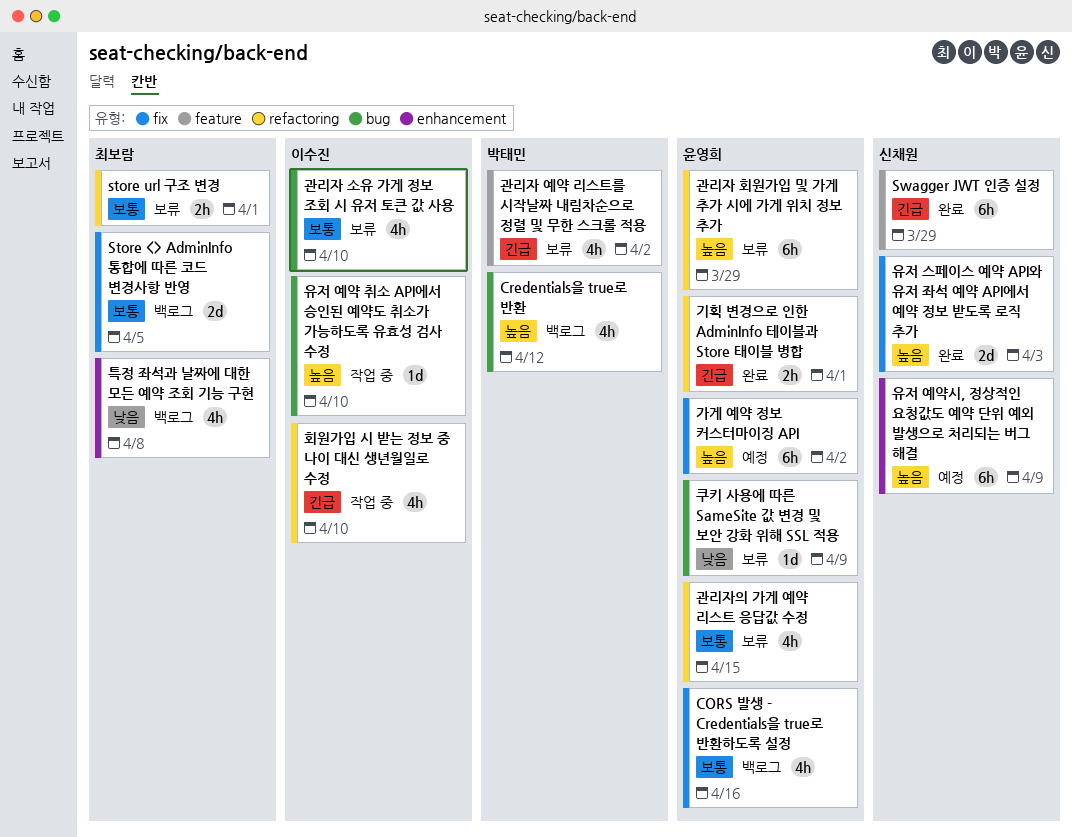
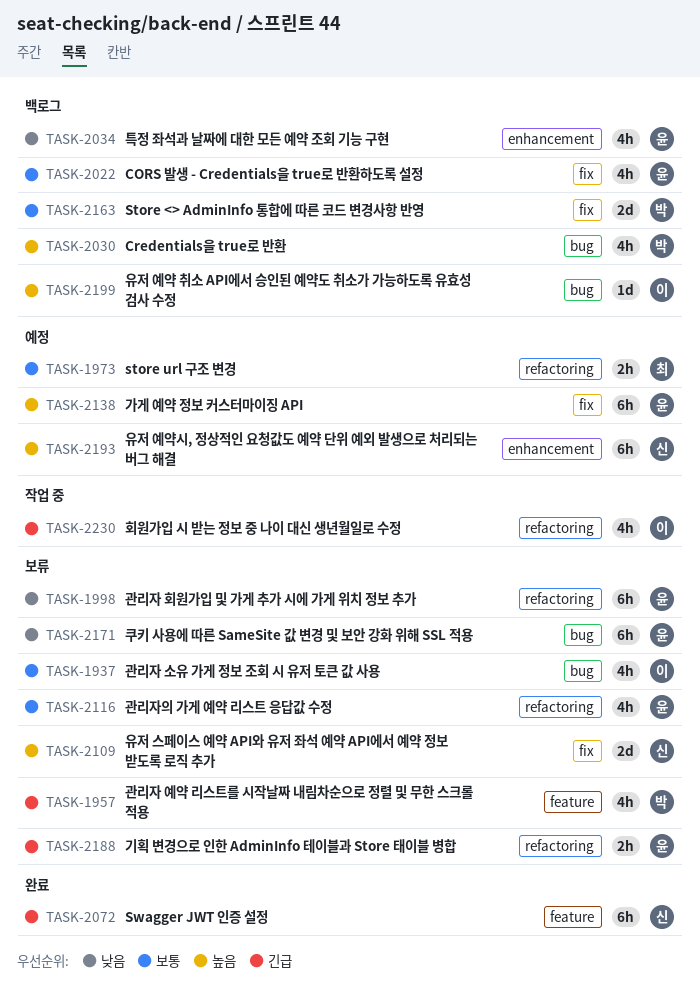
Store <> AdminInfo 통합에 따른 코드 변경사항 반영, owner: 최보람 -> 박태민
store url 구조 변경, status: 보류 -> 예정
관리자 회원가입 및 가게 추가 시에 가게 위치 정보 추가, priority: 높음 -> 낮음
기획 변경으로 인한 AdminInfo 테이블과 Store 태이블 병합, status: 완료 -> 보류
유저 스페이스 예약 API와 유저 좌석 예약 API에서 예약 정보 받도록 로직 추가, status: 완료 -> 보류
유저 예약 취소 API에서 승인된 예약도 취소가 가능하도록 유효성 검사 수정, status: 작업 중 -> 백로그
쿠키 사용에 따른 SameSite 값 변경 및 보안 강화 위해 SSL 적용, estimate: 1d -> 6h
특정 좌석과 날짜에 대한 모든 예약 조회 기능 구현, owner: 최보람 -> 윤영희

